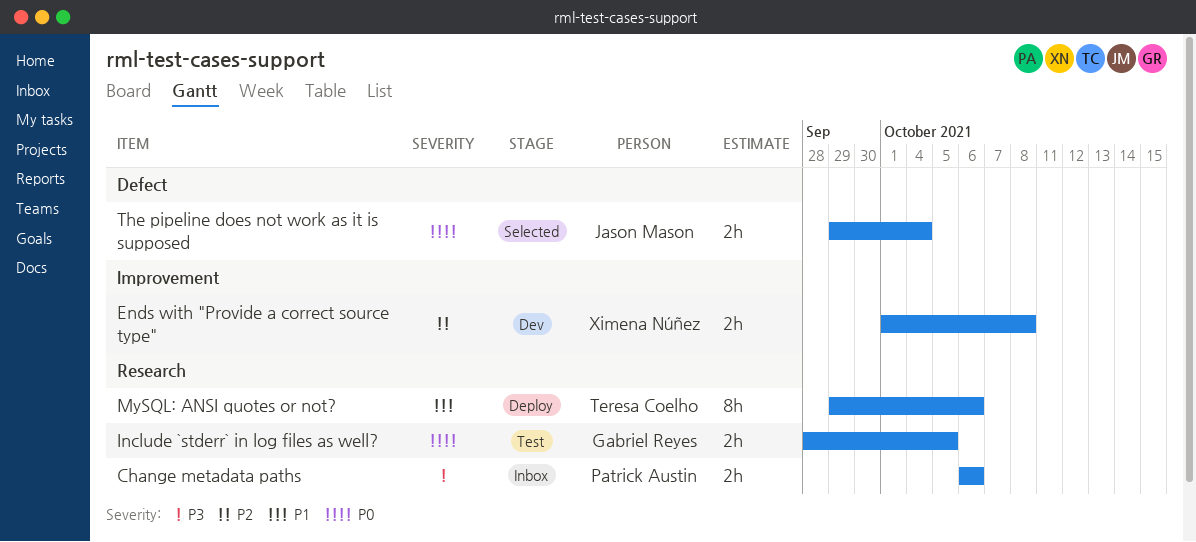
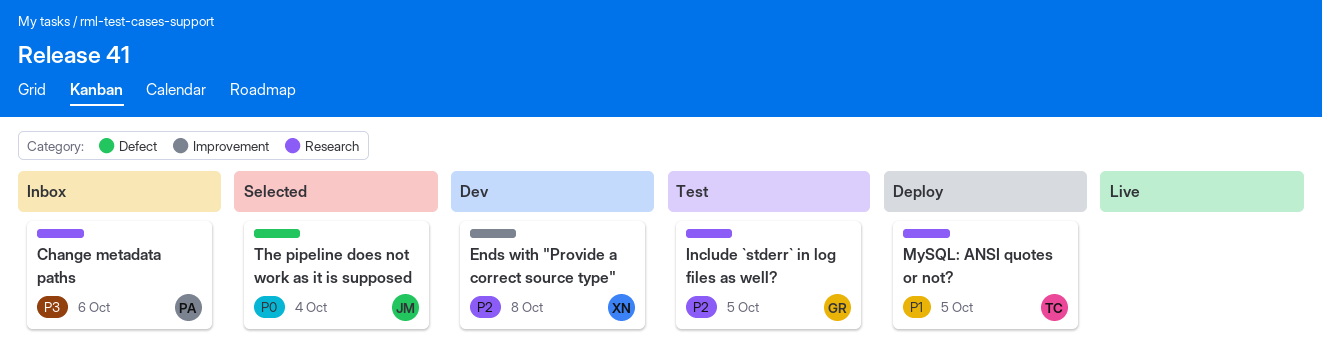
Include `stderr` in log files as well?, priority: P0 -> P2
MySQL: ANSI quotes or not?, due: Oct 6 -> Oct 5

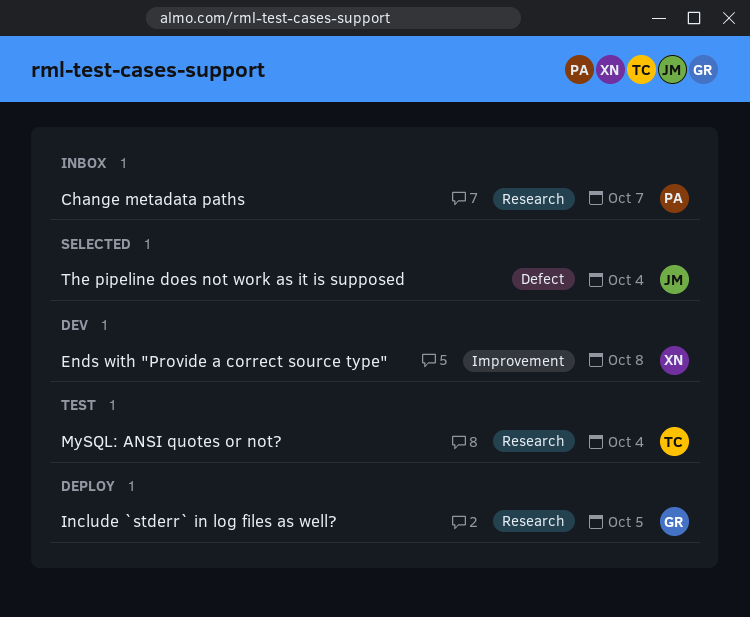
Change metadata paths, due: Oct 6 -> Oct 7
Include `stderr` in log files as well?, status: Test -> Deploy
MySQL: ANSI quotes or not?, status: Deploy -> Test
MySQL: ANSI quotes or not?, due: Oct 5 -> Oct 4

